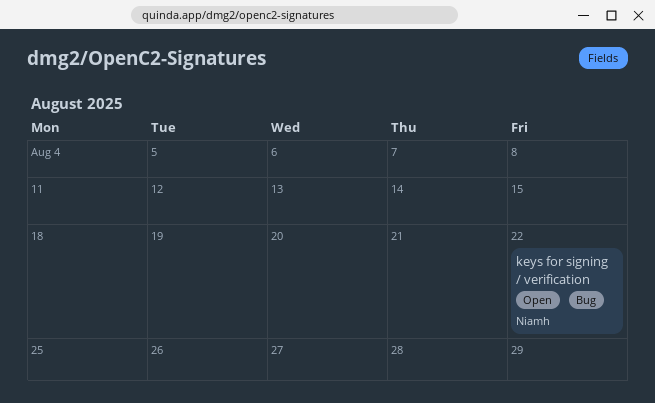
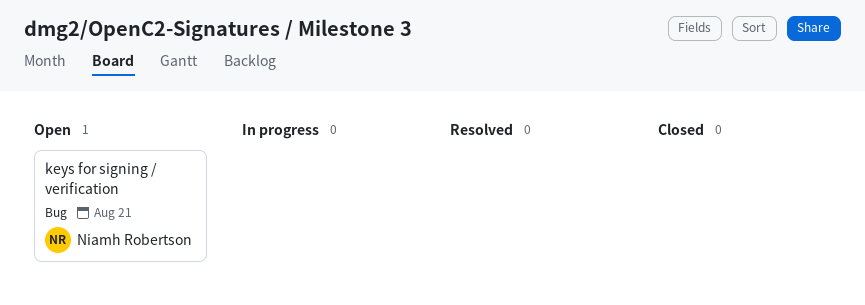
keys for signing / verification, due: Aug 22 -> Aug 21

